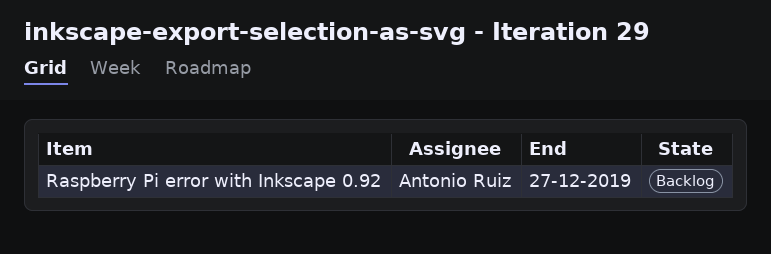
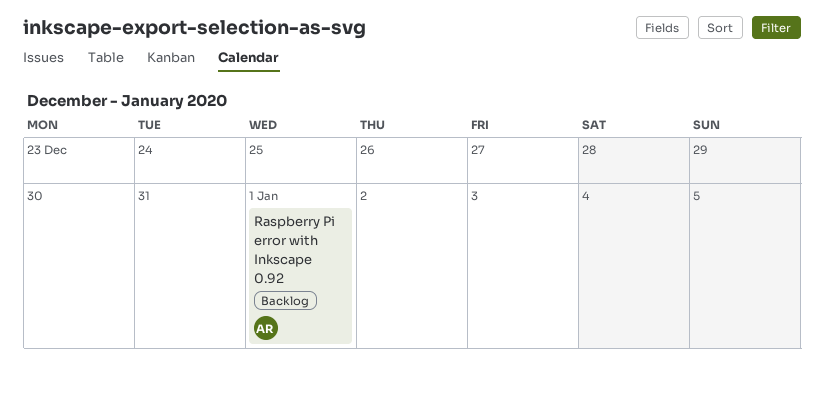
Raspberry Pi error with Inkscape 0.92, due: Dec 27 -> Jan 1

